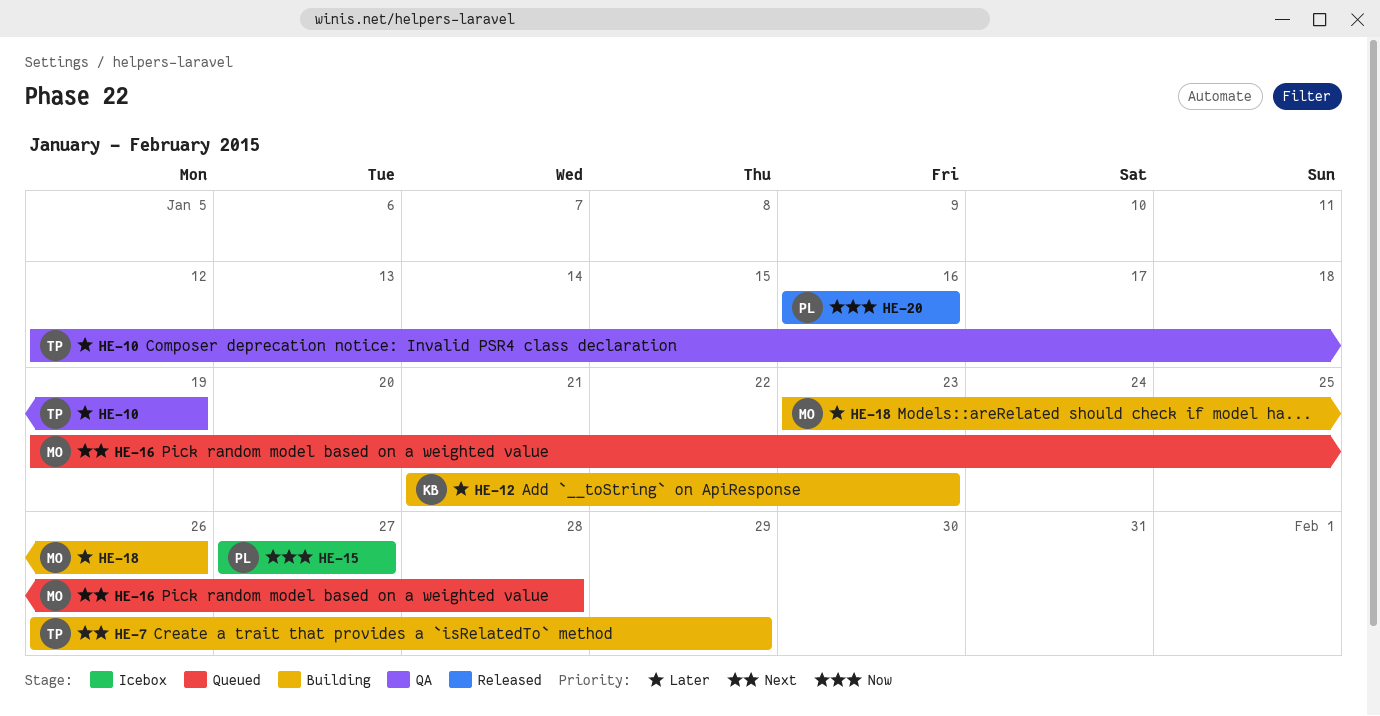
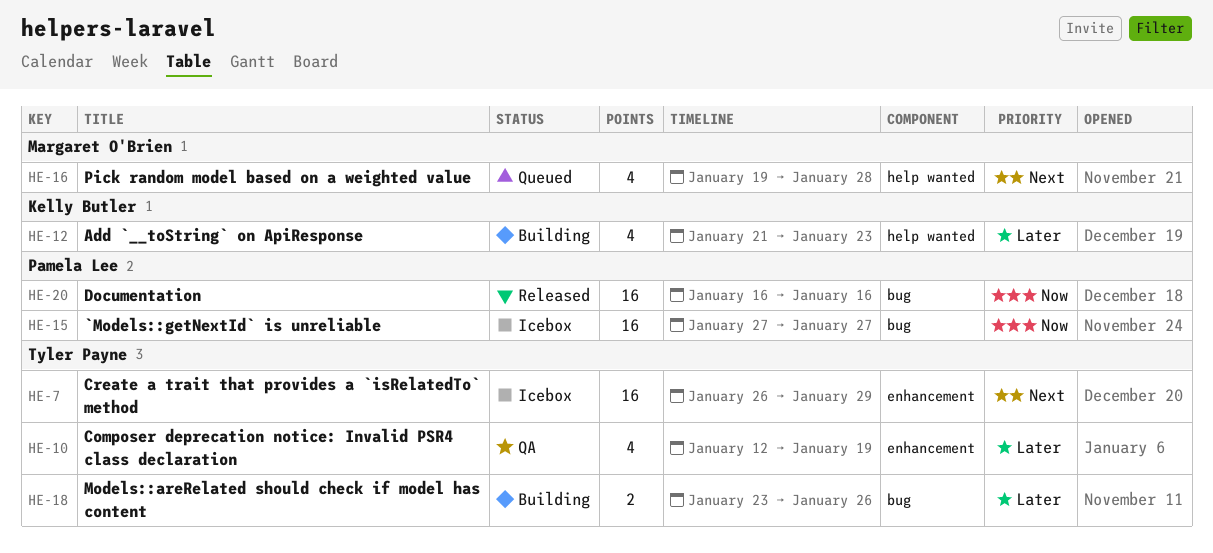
HE-7, status: Building -> Icebox
HE-18, owner: Margaret O'Brien -> Tyler Payne

